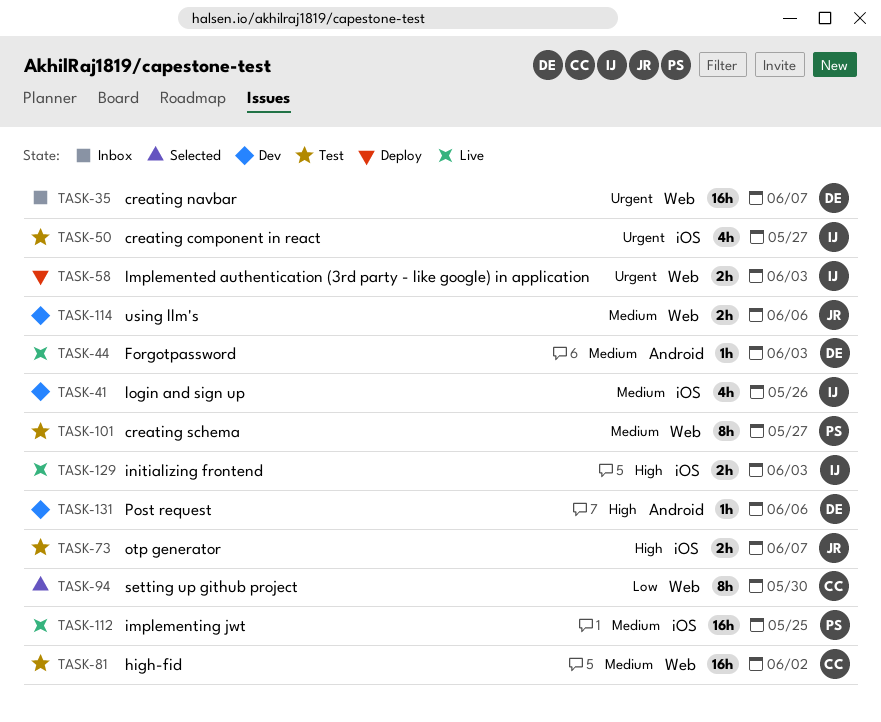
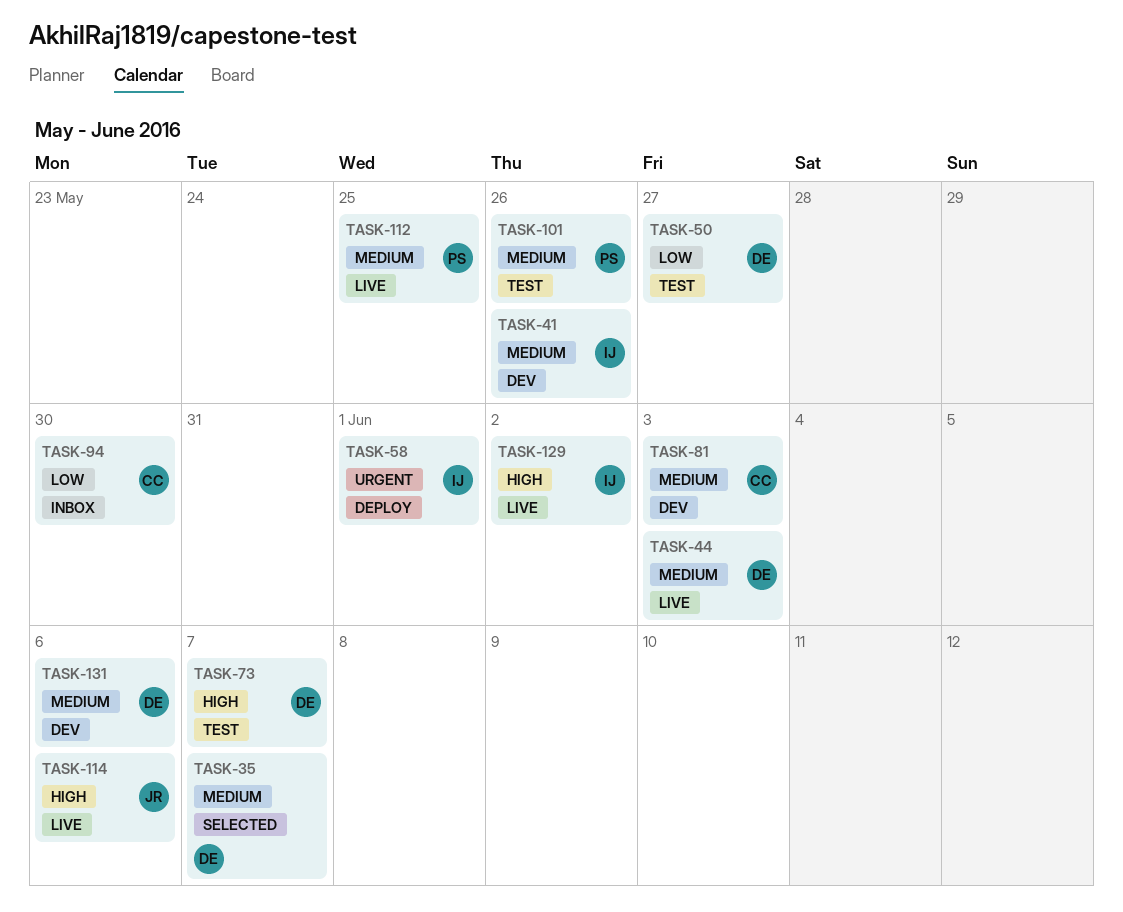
TASK-35, status: Inbox -> Selected
TASK-35, priority: Urgent -> Medium
TASK-50, owner: IJ -> DE
TASK-50, priority: Urgent -> Low
TASK-58, due: Jun 3 -> Jun 1
TASK-73, owner: JR -> DE
TASK-81, status: Test -> Dev
TASK-81, due: Jun 2 -> Jun 3
TASK-94, status: Selected -> Inbox
TASK-101, due: May 27 -> May 26
TASK-114, status: Dev -> Live
TASK-114, priority: Medium -> High
TASK-129, due: Jun 3 -> Jun 2
TASK-131, priority: High -> Medium

